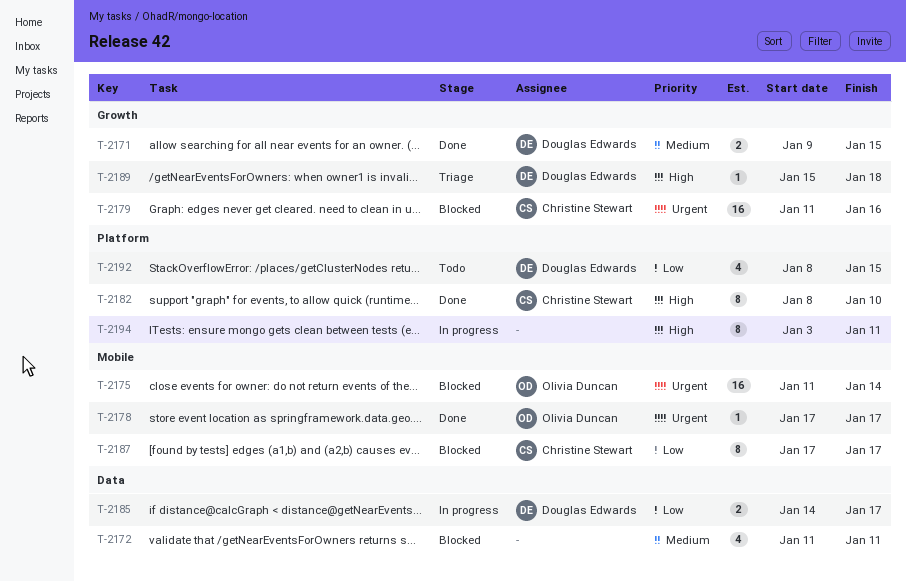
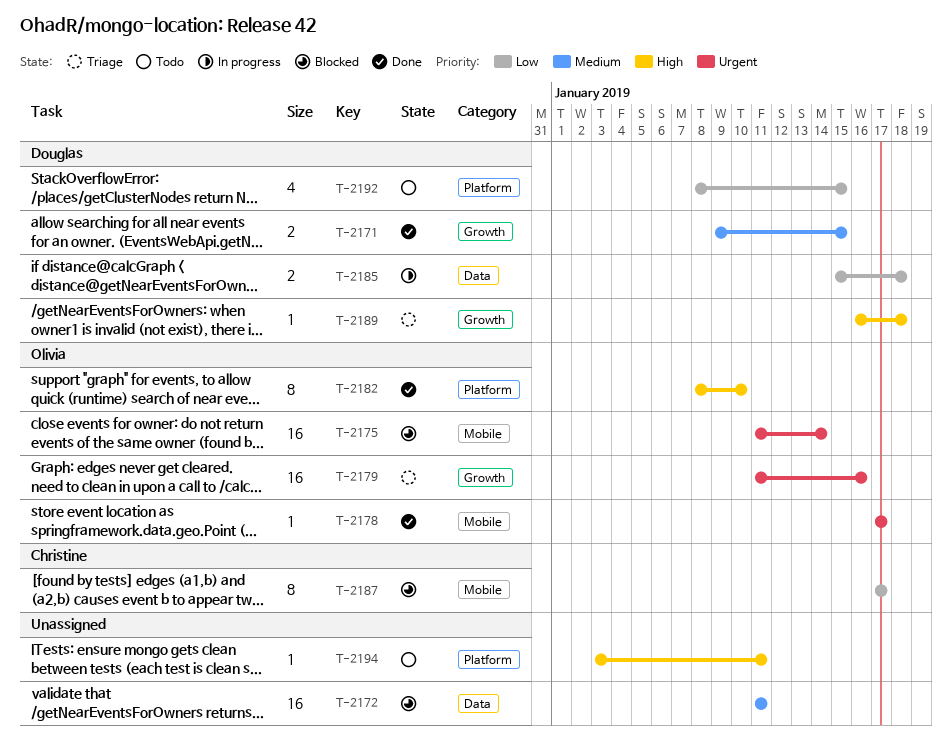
T-2172, estimate: 4 -> 16
T-2179, status: Blocked -> Triage
T-2179, owner: Christine Stewart -> Olivia Duncan
T-2182, owner: Christine Stewart -> Olivia Duncan
T-2185, start: Jan 14 -> Jan 15
T-2185, due: Jan 17 -> Jan 18
T-2189, start: Jan 15 -> Jan 16
T-2194, status: In progress -> Todo
T-2194, estimate: 8 -> 1

